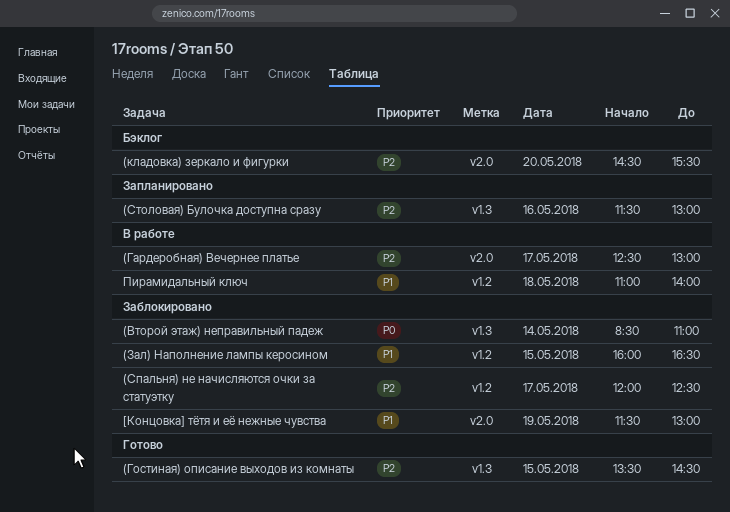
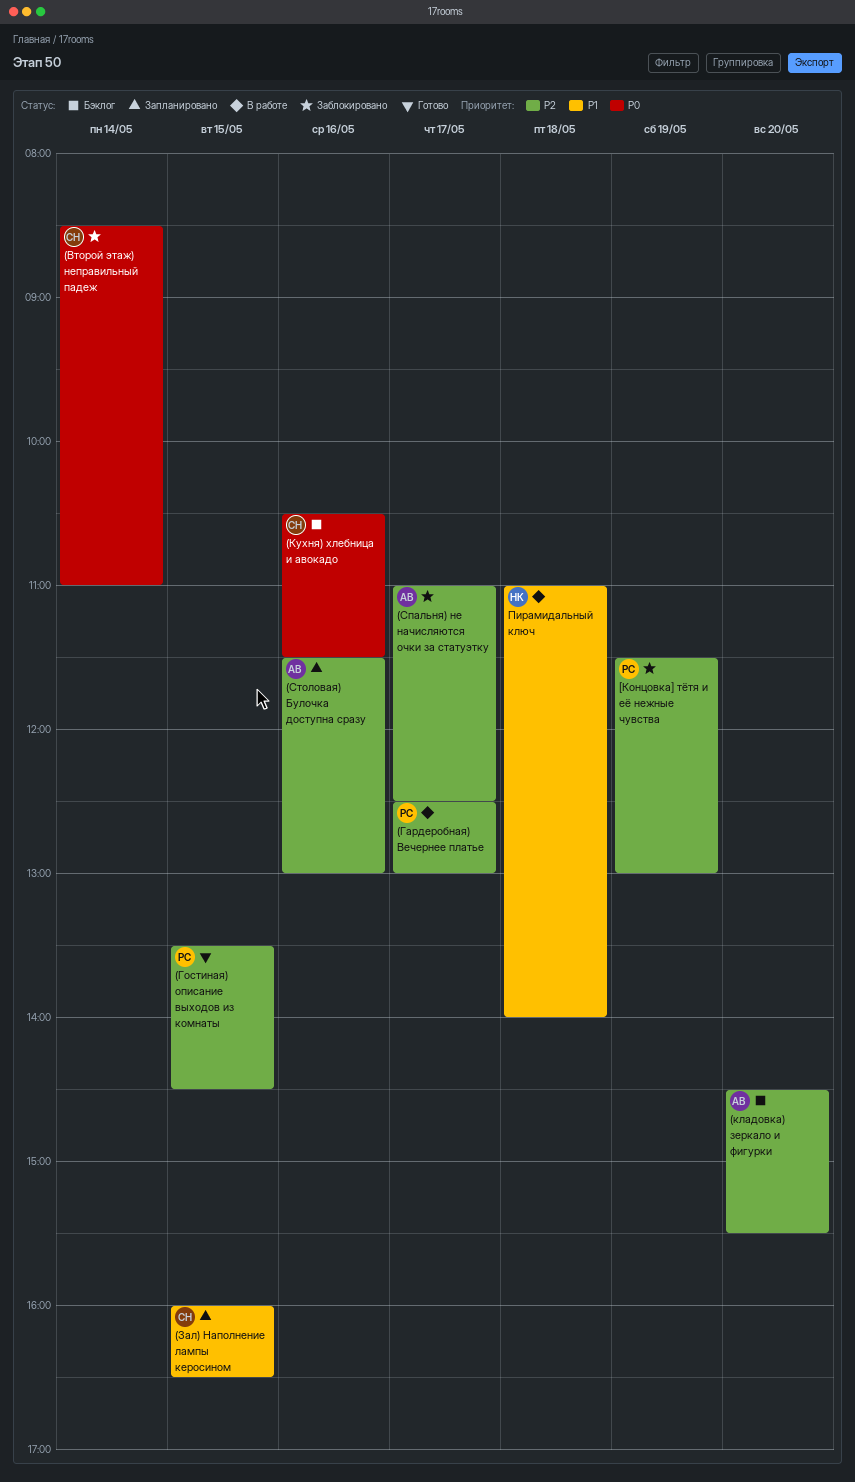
(Зал) Наполнение лампы керосином, status: Заблокировано -> Запланировано
(Кухня) хлебница и авокадо: none -> present
(Спальня) не начисляются очки за статуэтку, begins: 12:00 -> 11:00
[Концовка] тётя и её нежные чувства, priority: P1 -> P2

